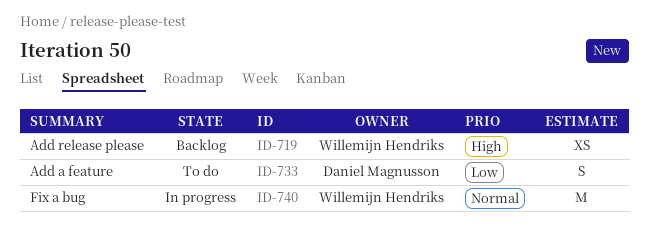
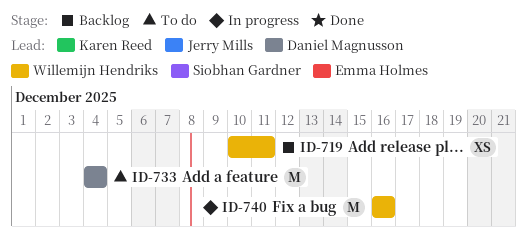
ID-733, estimate: S -> M

